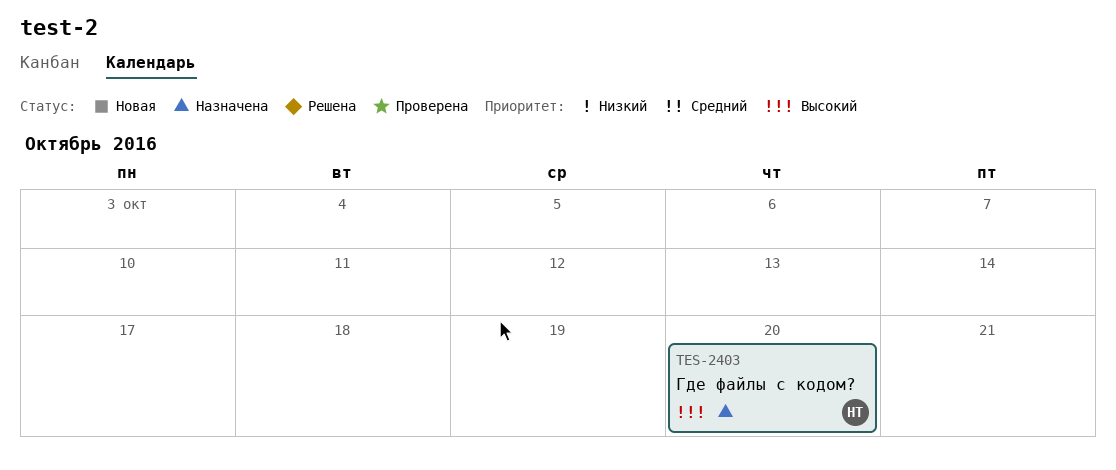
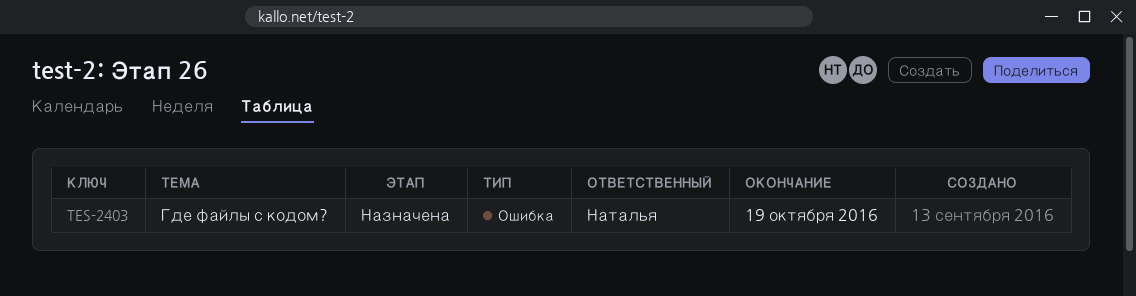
TES-2403, due: Oct 20 -> Oct 19

